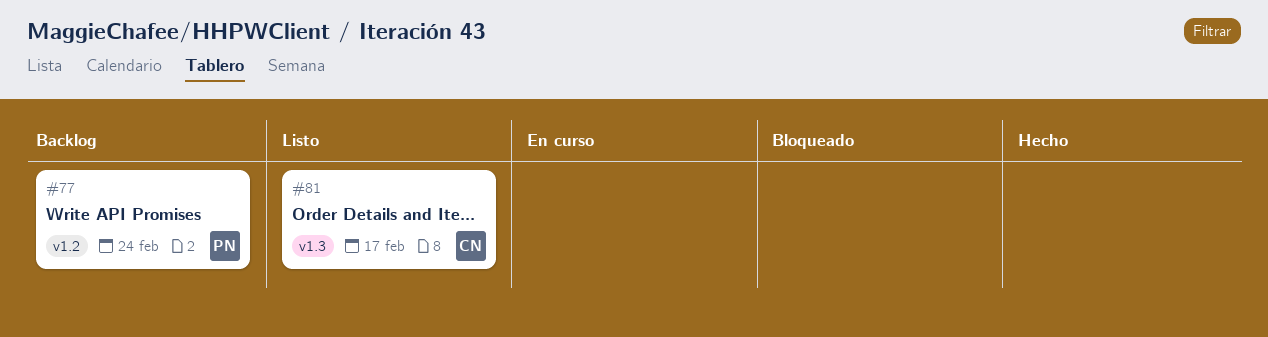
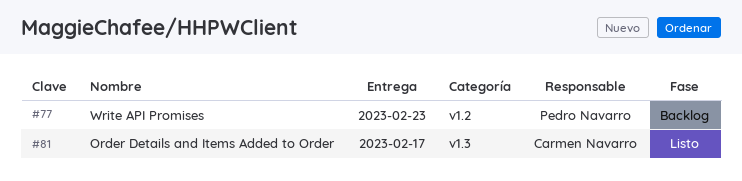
#77, due: Feb 24 -> Feb 23

